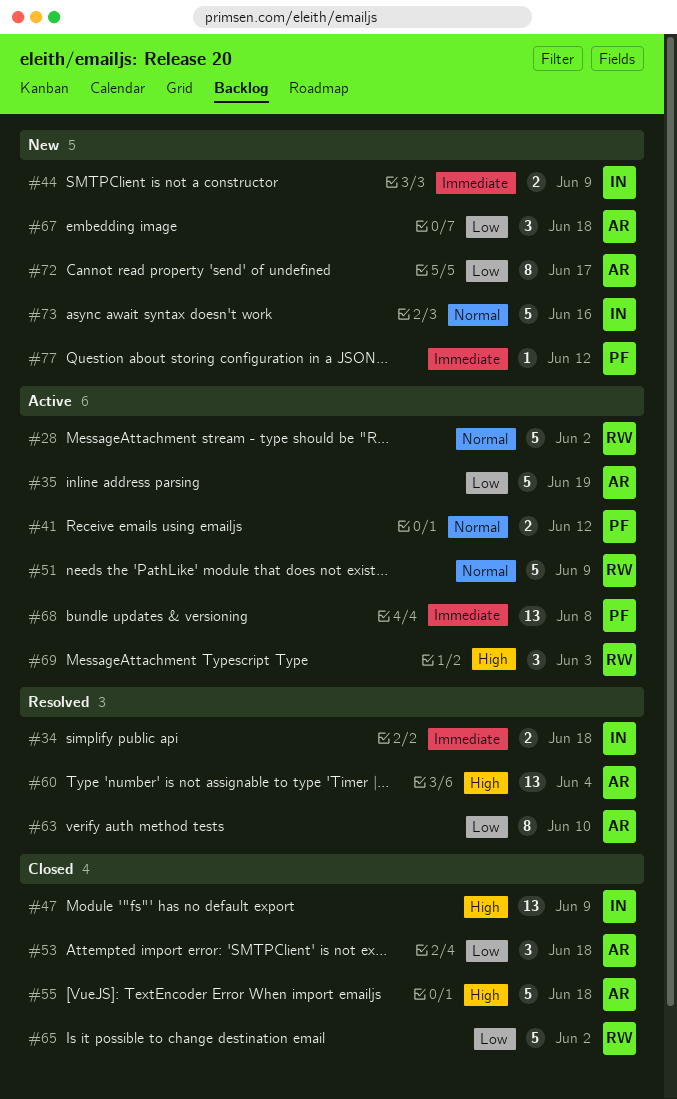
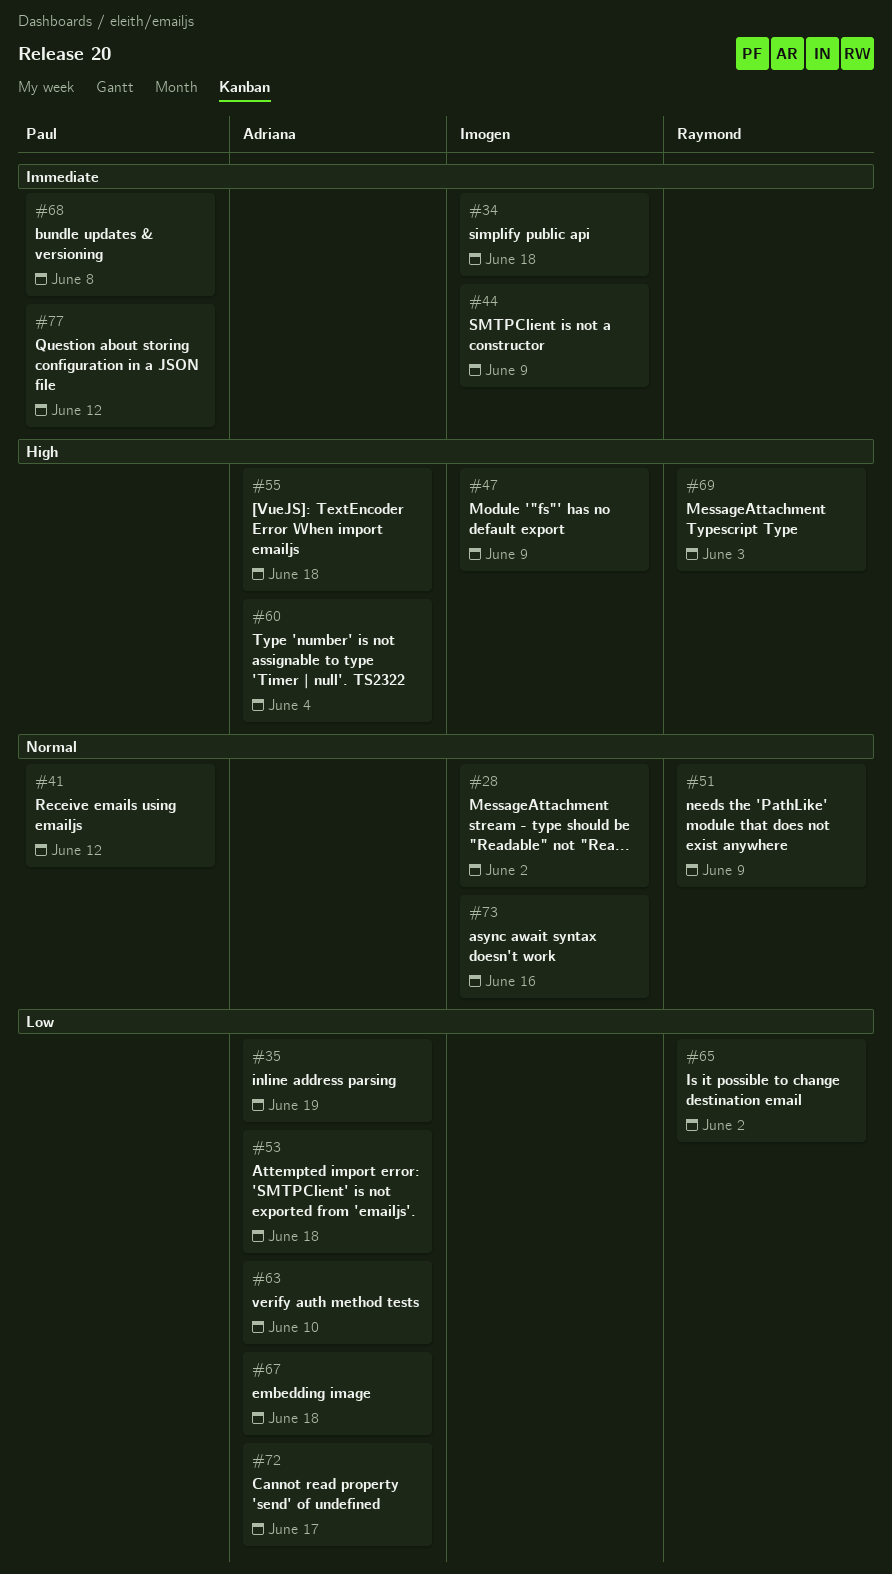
#28, owner: Raymond -> Imogen

